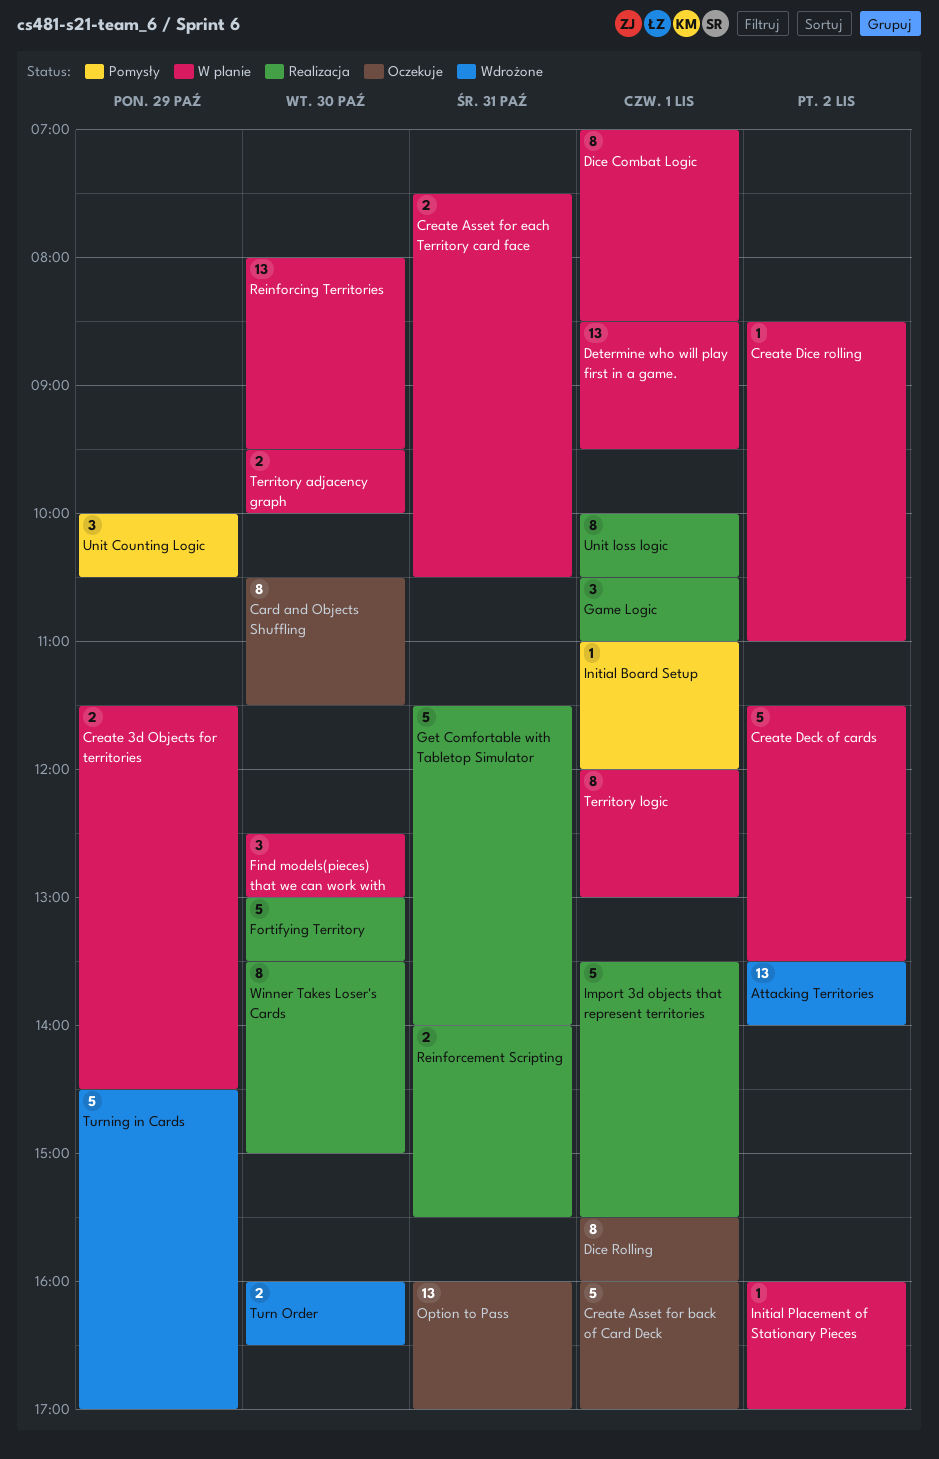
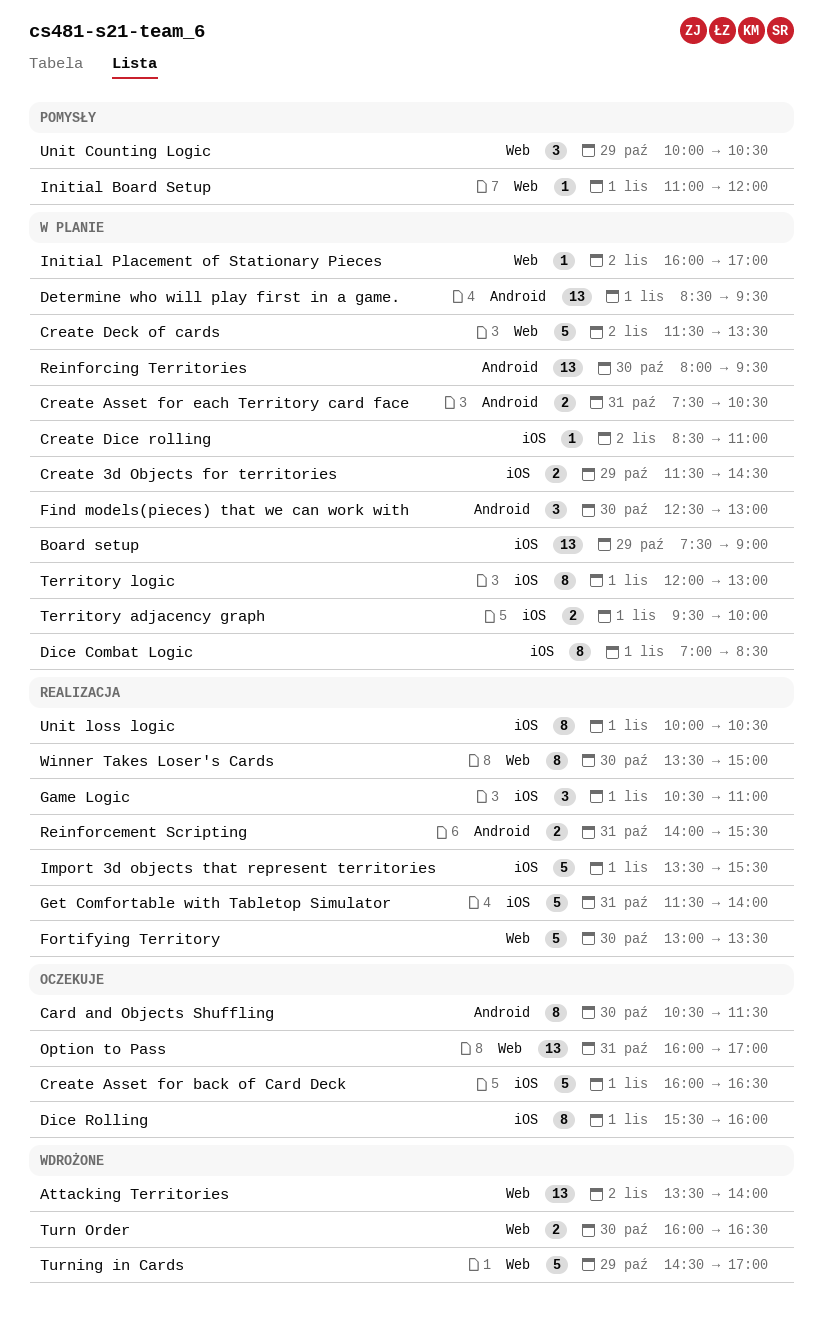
Board setup: none -> present
Create Asset for back of Card Deck, ends: 17:00 -> 16:30
Territory adjacency graph, day: Oct 30 -> Nov 1

